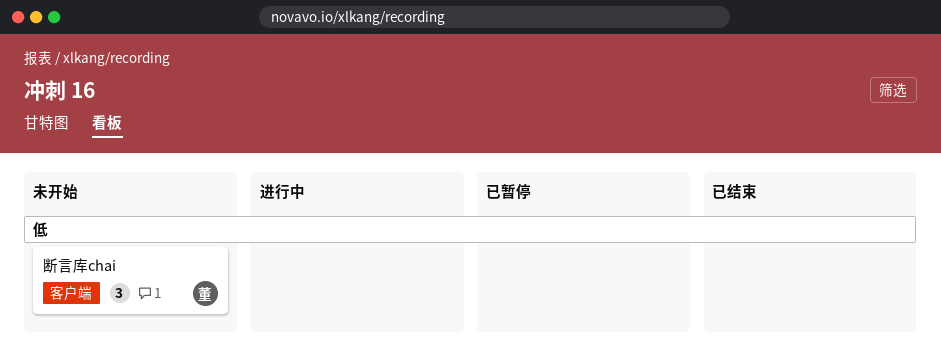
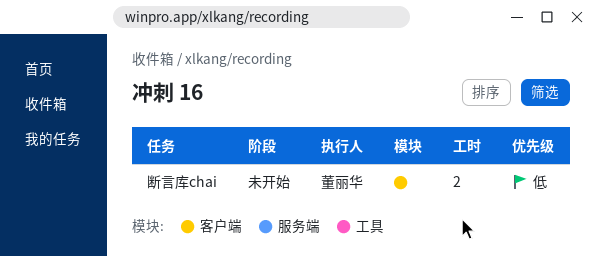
断言库chai, estimate: 3 -> 2

